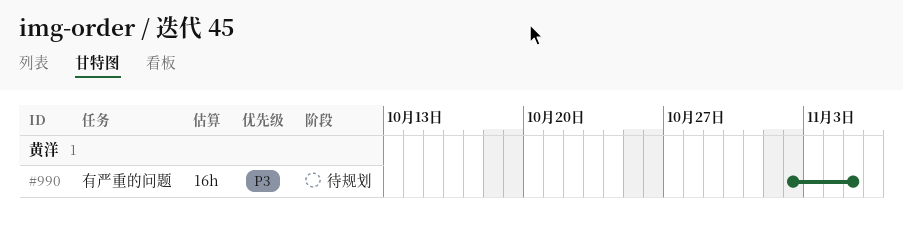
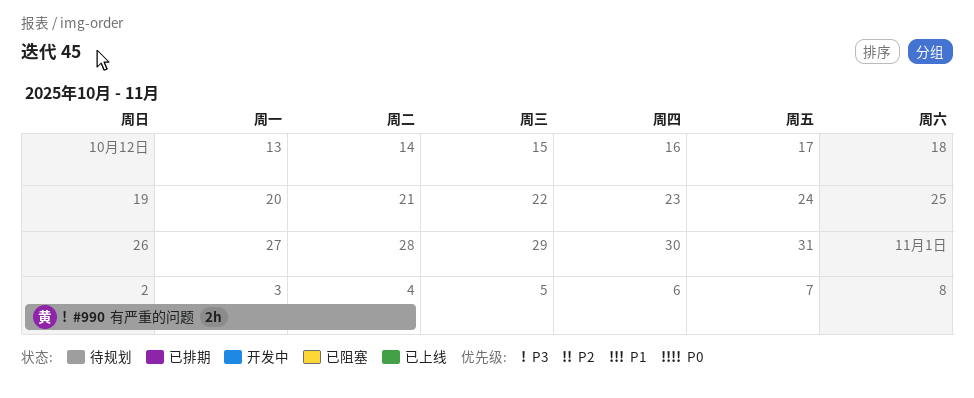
#990, estimate: 16h -> 2h
#990, due: Nov 5 -> Nov 4

